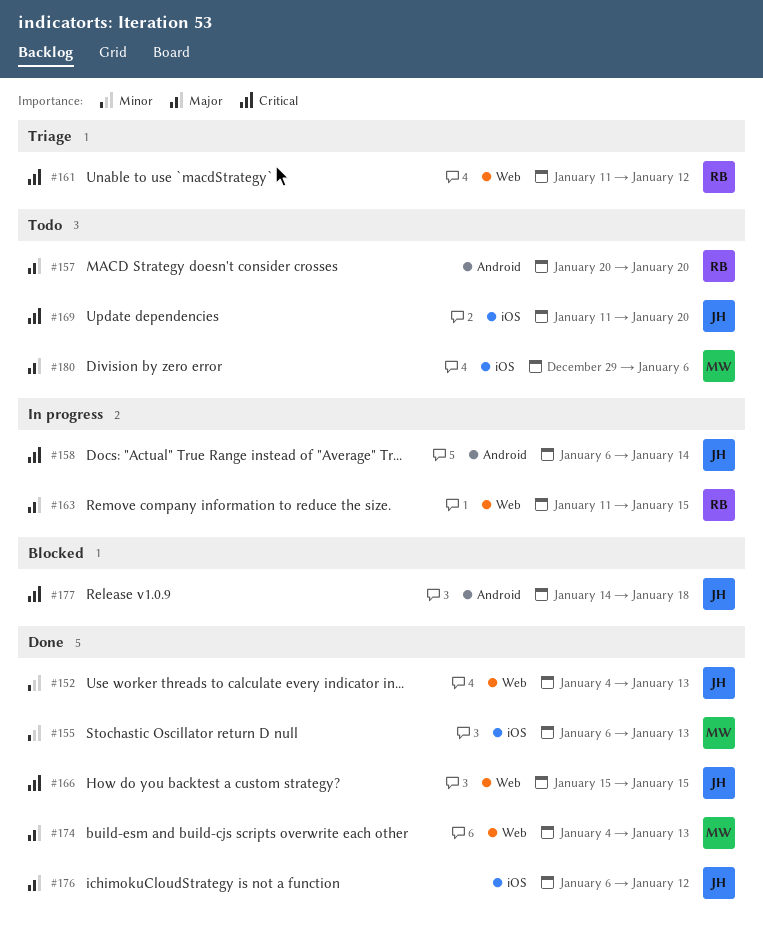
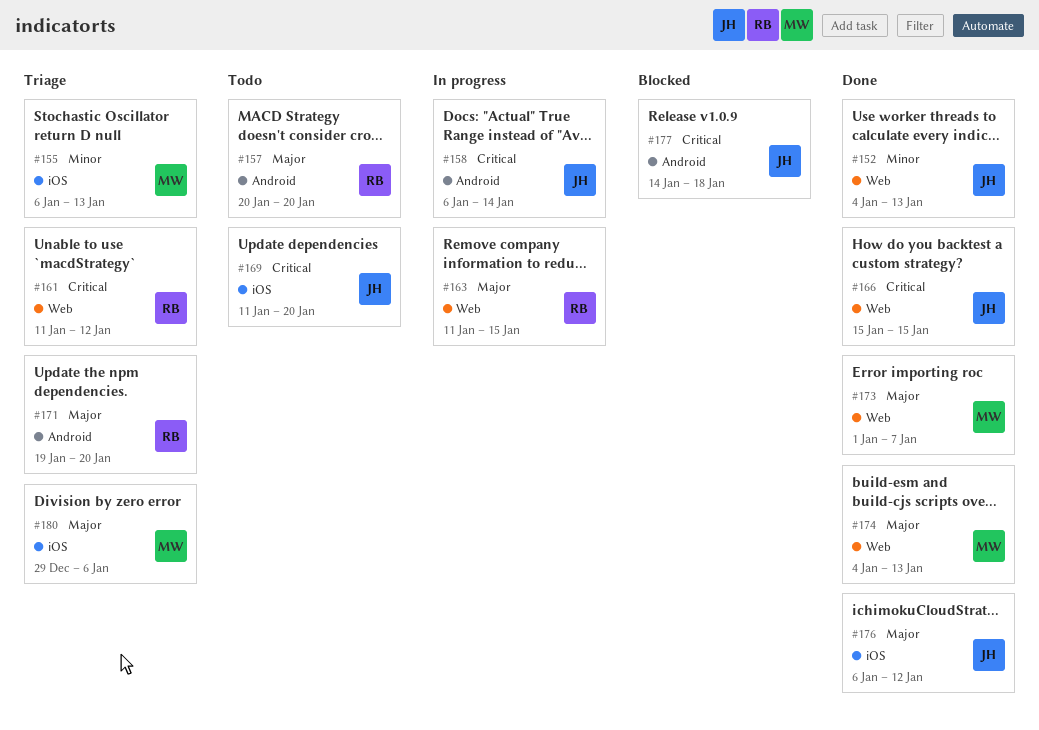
#155, status: Done -> Triage
#171: none -> present
#173: none -> present
#180, status: Todo -> Triage

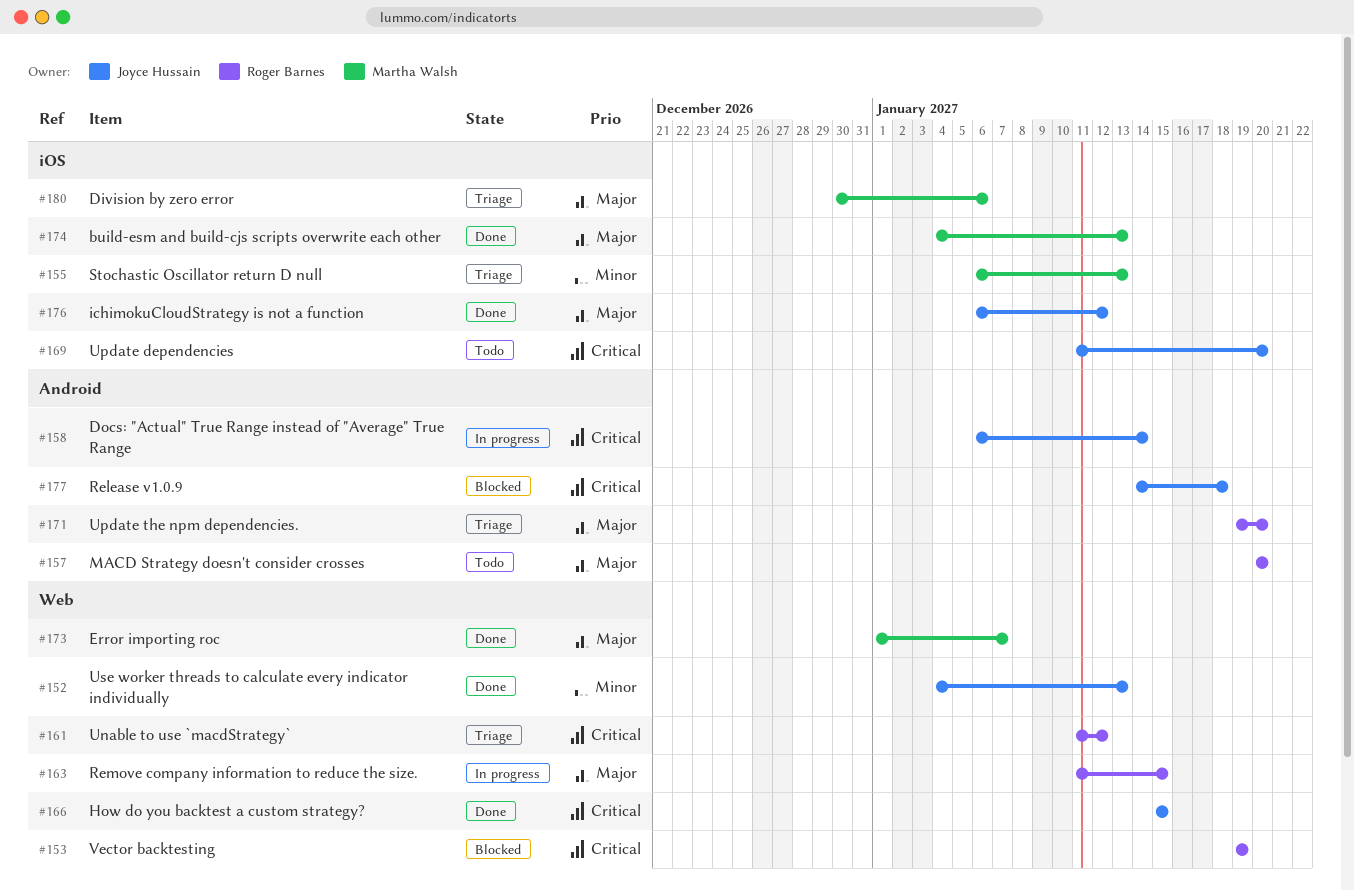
#153: none -> present
#174, label: Web -> iOS
#180, start: Dec 29 -> Dec 30

